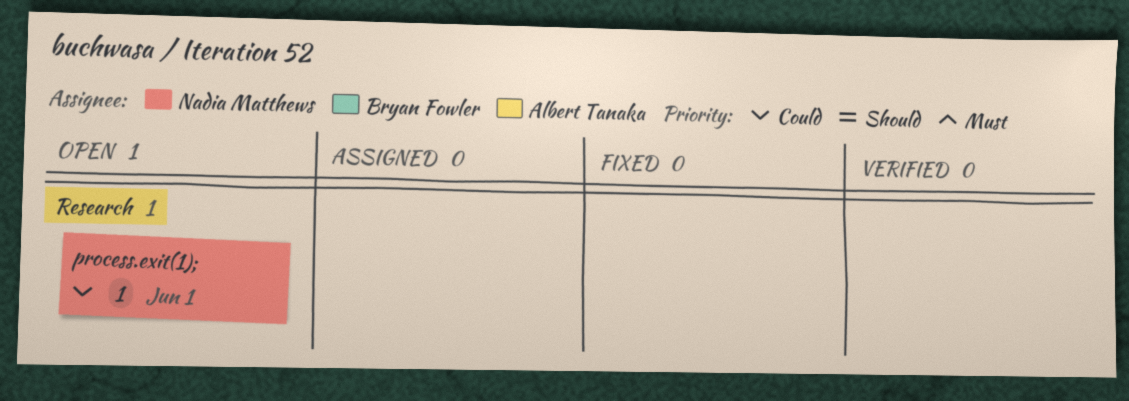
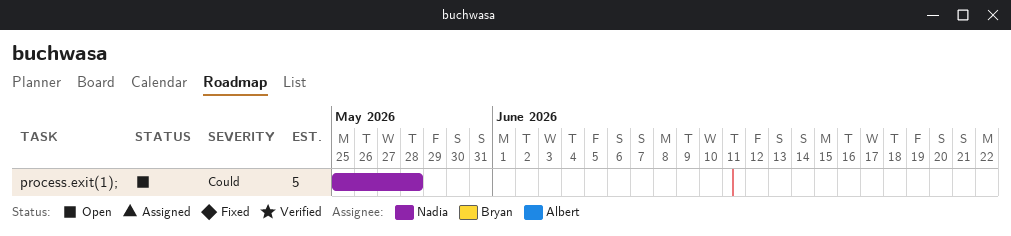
process.exit(1);, estimate: 1 -> 5
process.exit(1);, due: Jun 1 -> May 28

